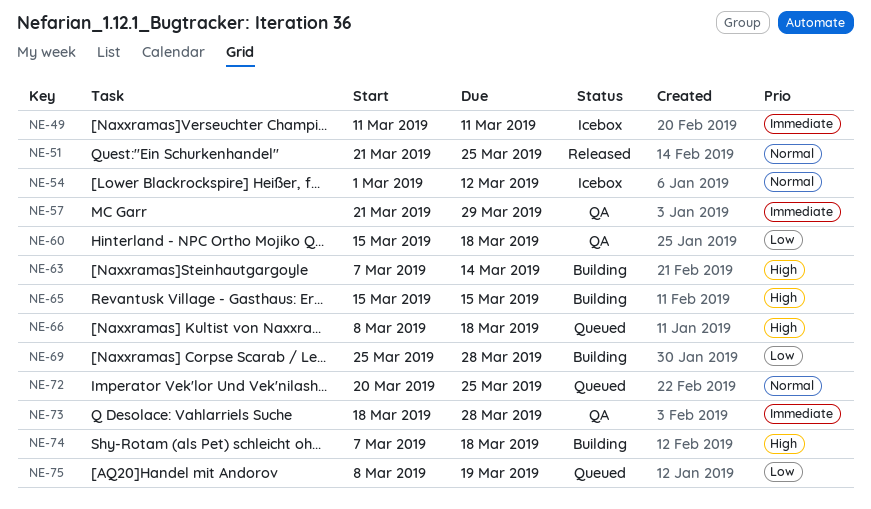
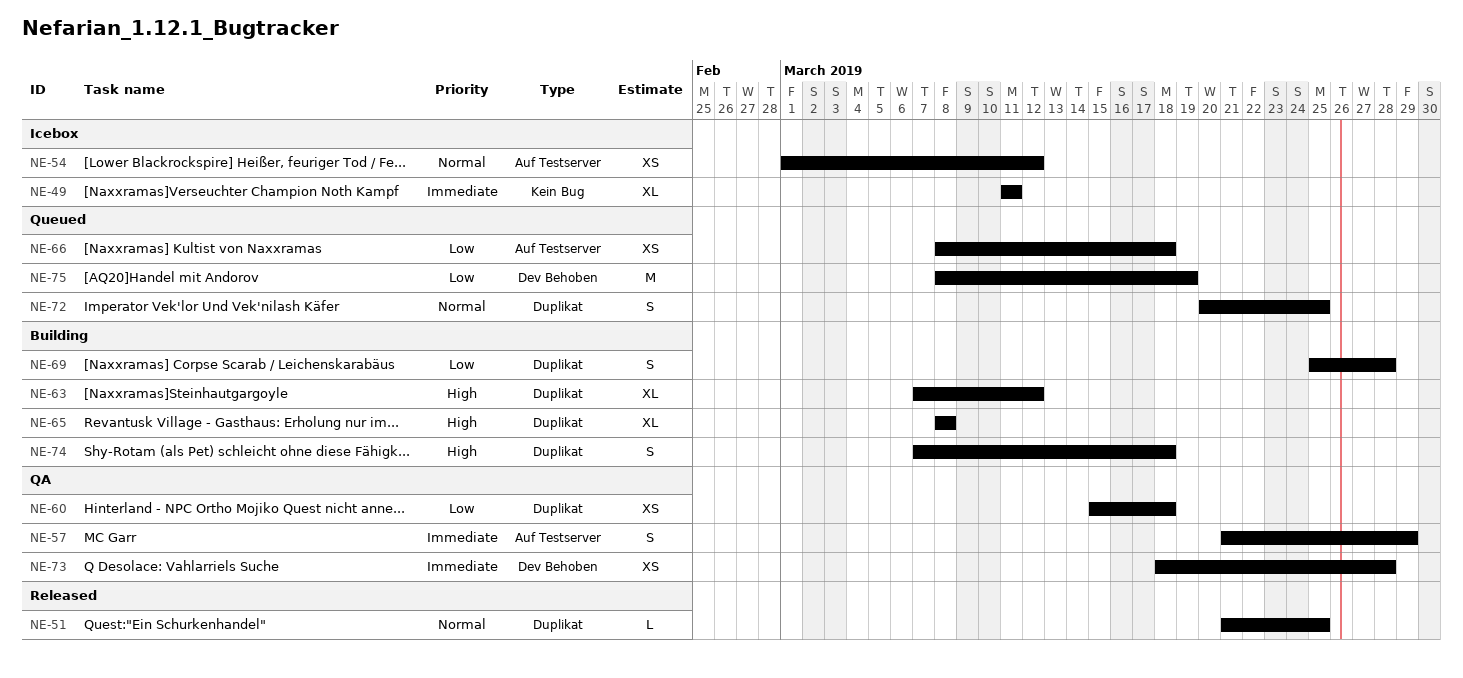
NE-63, due: Mar 14 -> Mar 12
NE-65, start: Mar 15 -> Mar 8
NE-65, due: Mar 15 -> Mar 8
NE-66, priority: High -> Low

